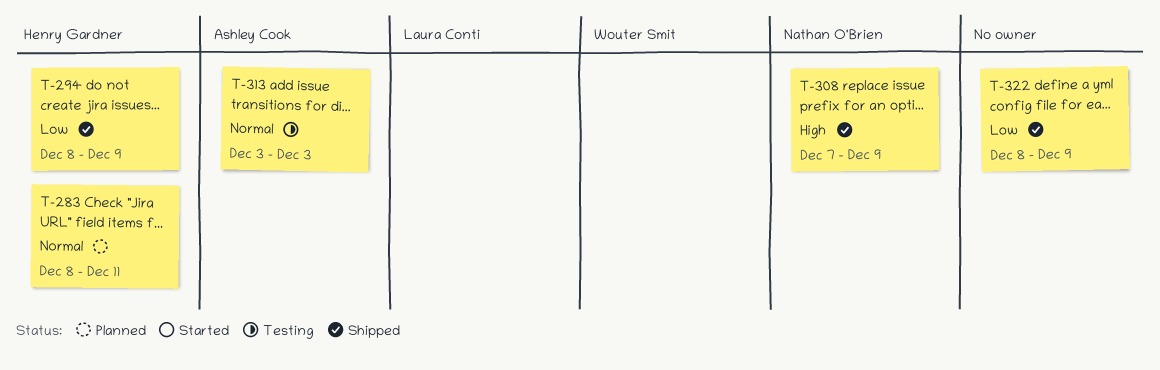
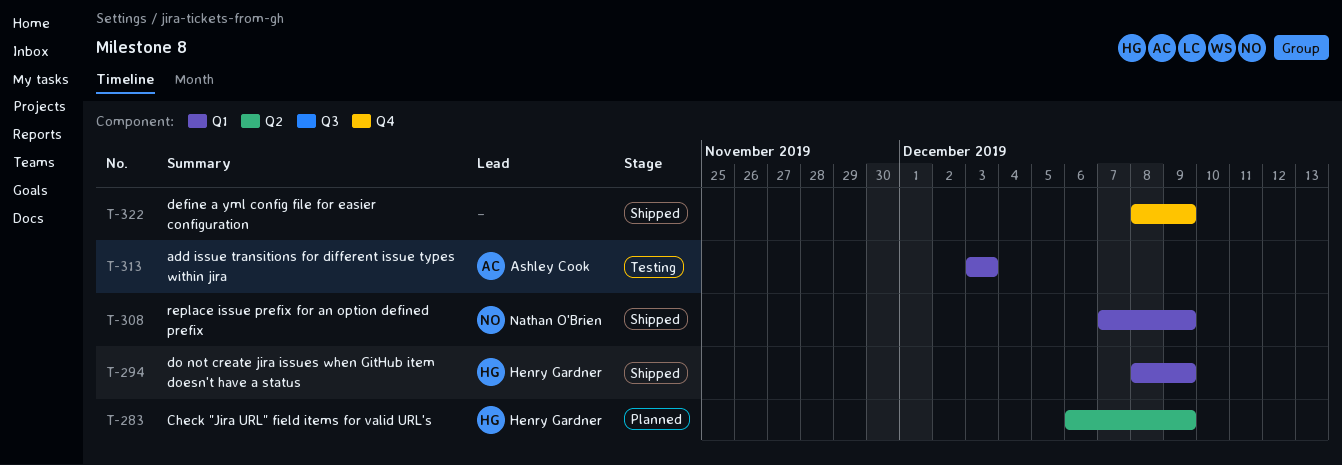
T-283, start: Dec 8 -> Dec 6
T-283, due: Dec 11 -> Dec 9

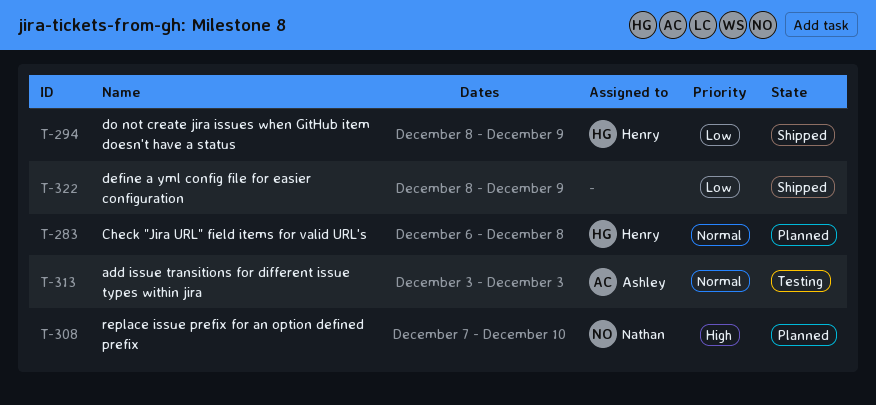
T-283, due: Dec 9 -> Dec 8
T-308, status: Shipped -> Planned
T-308, due: Dec 9 -> Dec 10

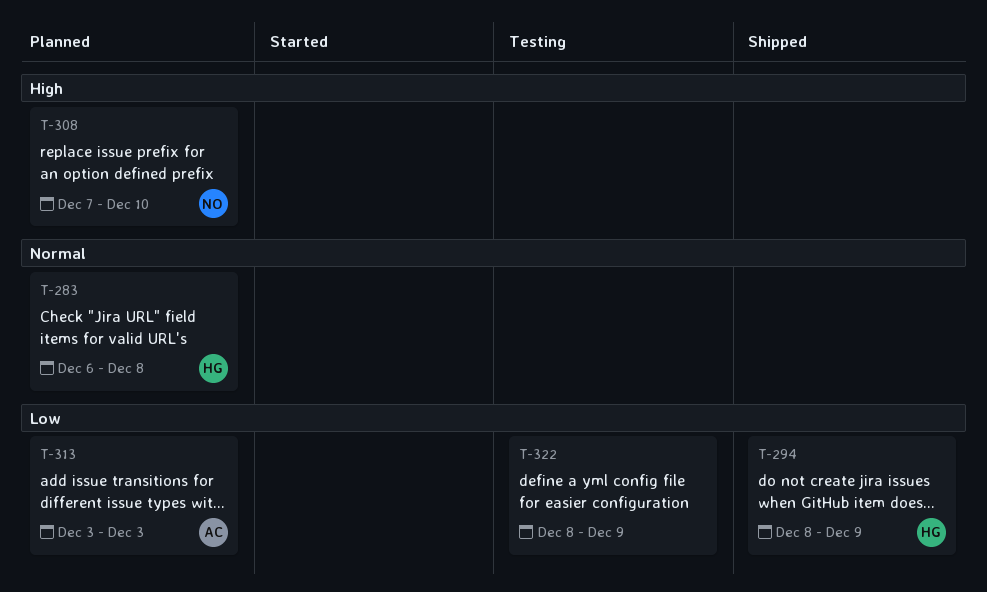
T-313, status: Testing -> Planned
T-313, priority: Normal -> Low
T-322, status: Shipped -> Testing

